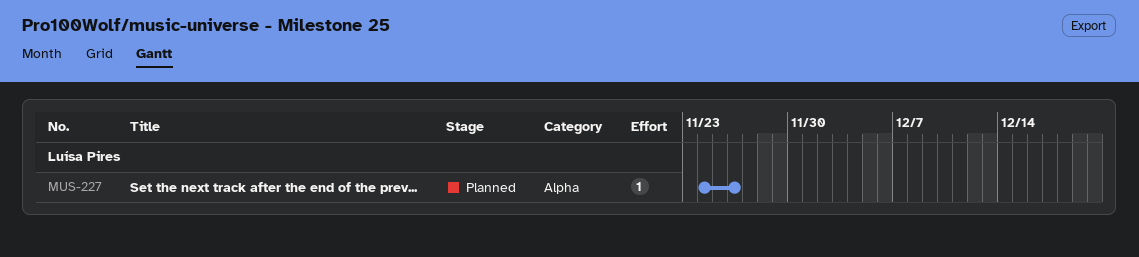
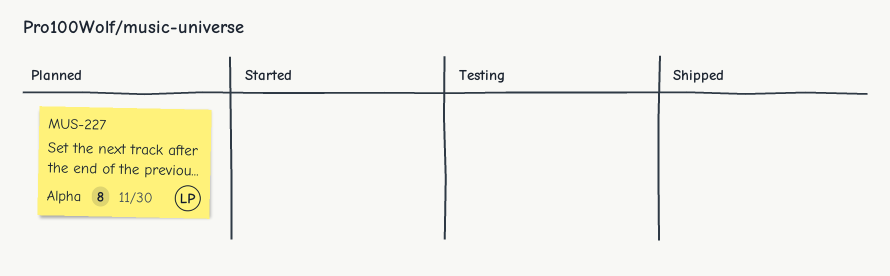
MUS-227, estimate: 1 -> 8
MUS-227, due: Nov 26 -> Nov 30

